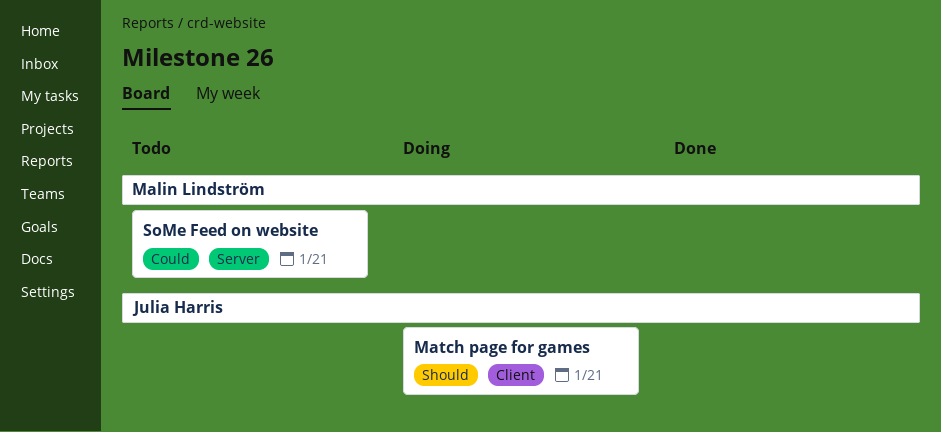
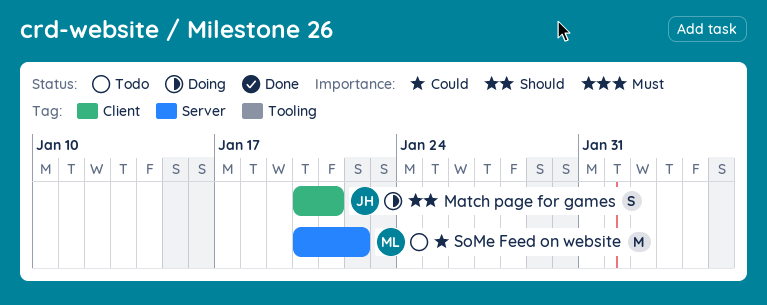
SoMe Feed on website, due: Jan 21 -> Jan 22

